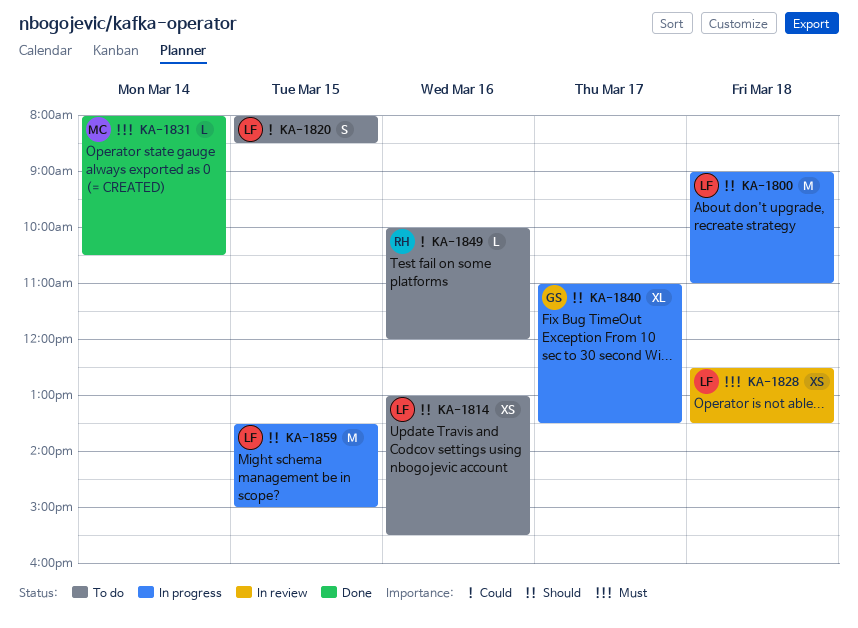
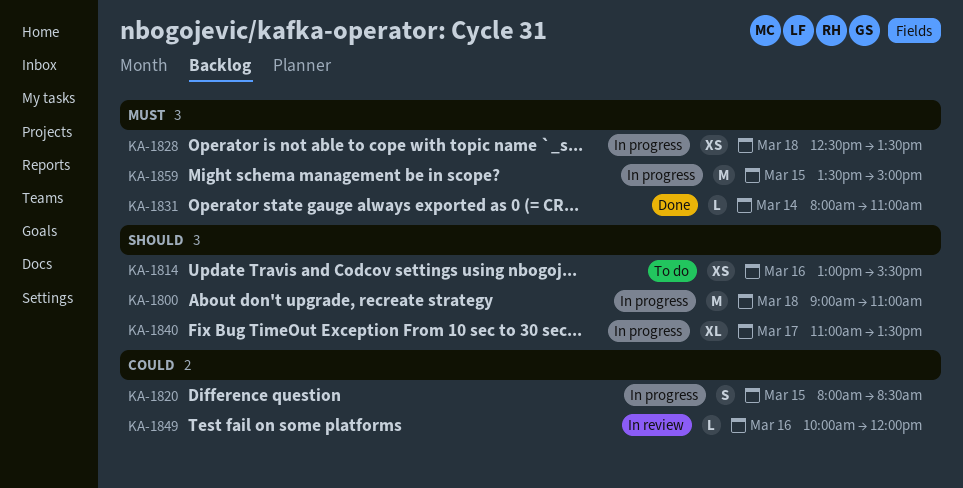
KA-1820, status: To do -> In progress
KA-1828, status: In review -> In progress
KA-1831, ends: 10:30 -> 11:00
KA-1849, status: To do -> In review
KA-1859, priority: Should -> Must

